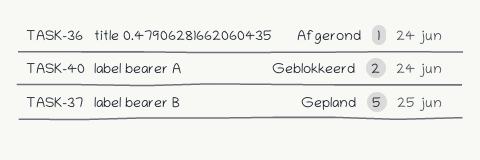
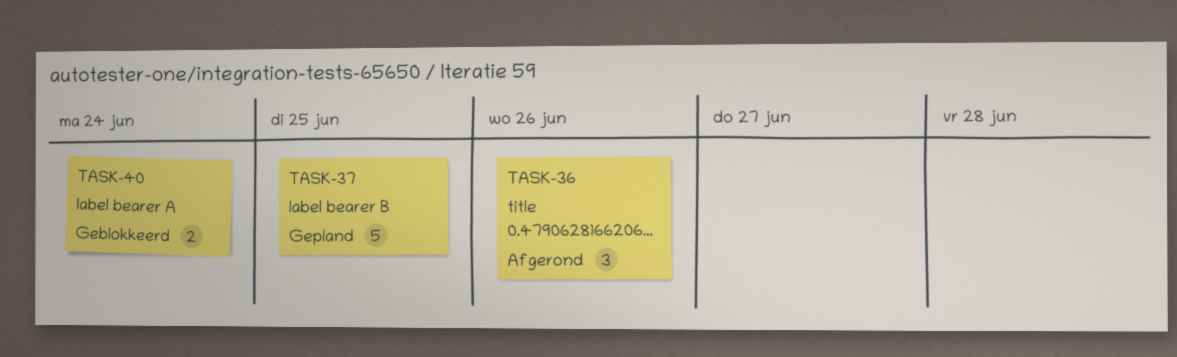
TASK-36, estimate: 1 -> 3
TASK-36, due: Jun 24 -> Jun 26

